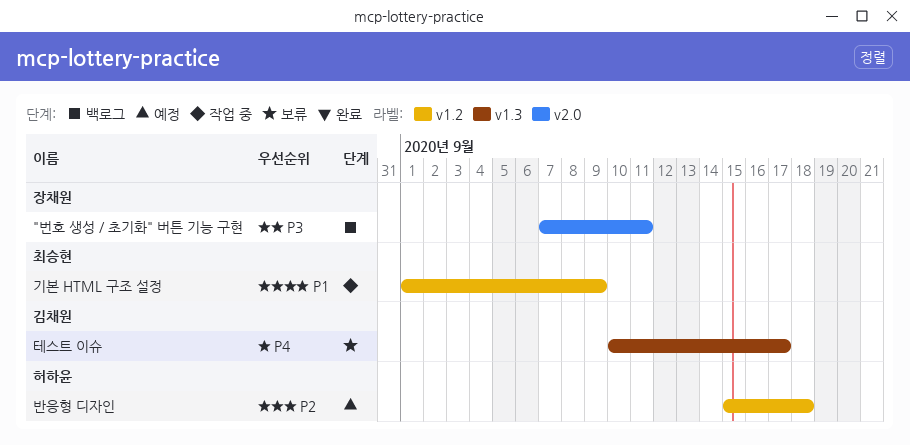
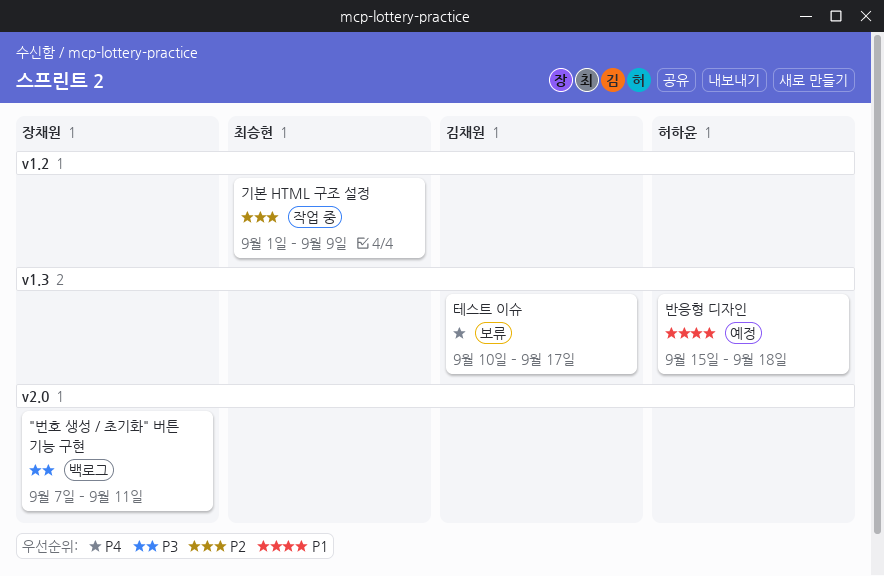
기본 HTML 구조 설정, priority: P1 -> P2
반응형 디자인, priority: P2 -> P1
반응형 디자인, label: v1.2 -> v1.3

